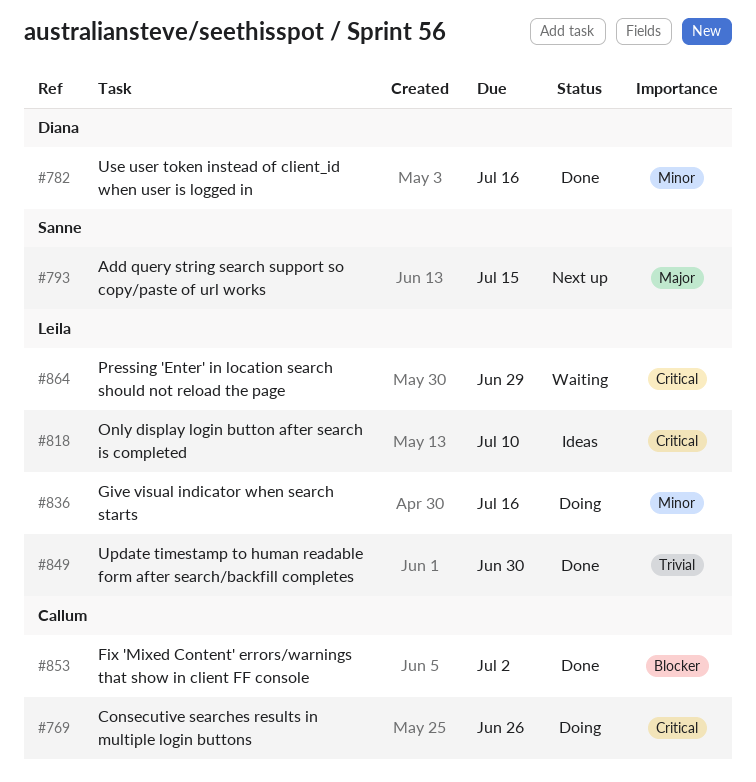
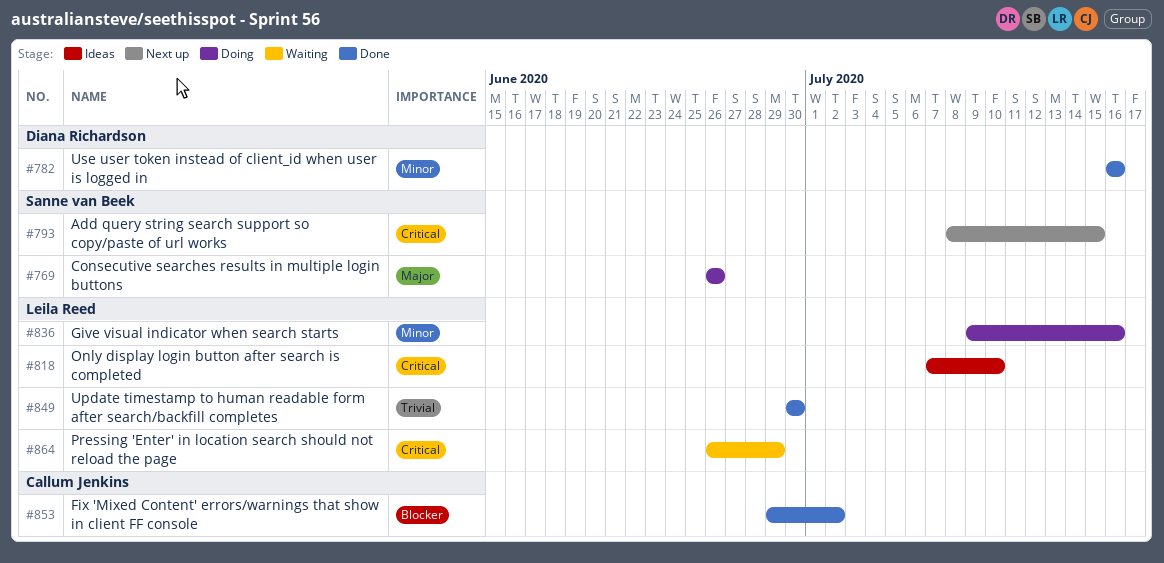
#769, owner: Callum Jenkins -> Sanne van Beek
#769, priority: Critical -> Major
#793, priority: Major -> Critical

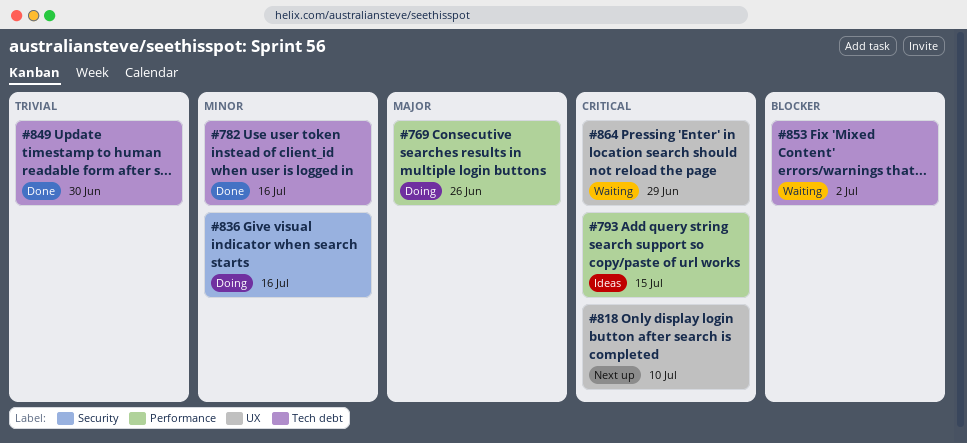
#793, status: Next up -> Ideas
#818, status: Ideas -> Next up
#853, status: Done -> Waiting

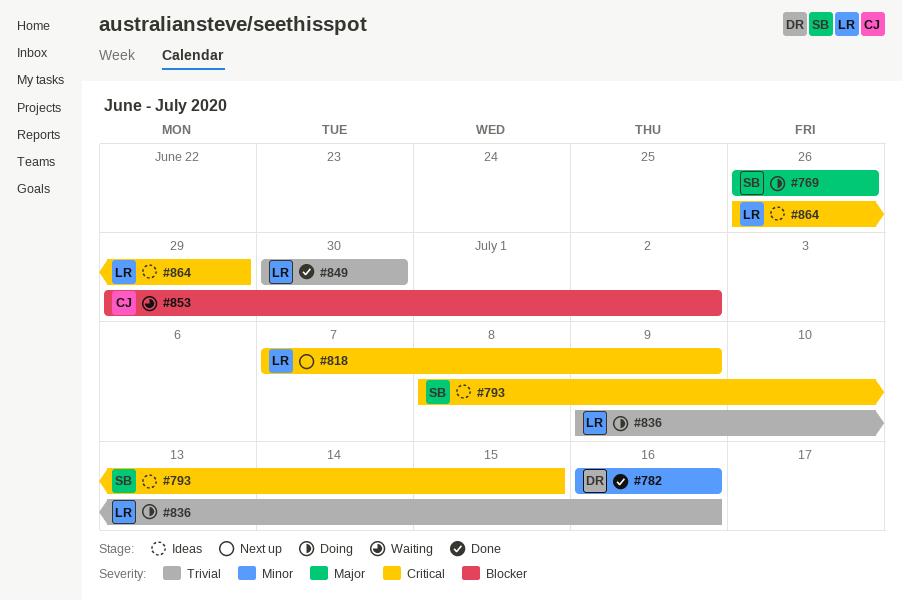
#818, due: Jul 10 -> Jul 9
#836, priority: Minor -> Trivial
#864, status: Waiting -> Ideas

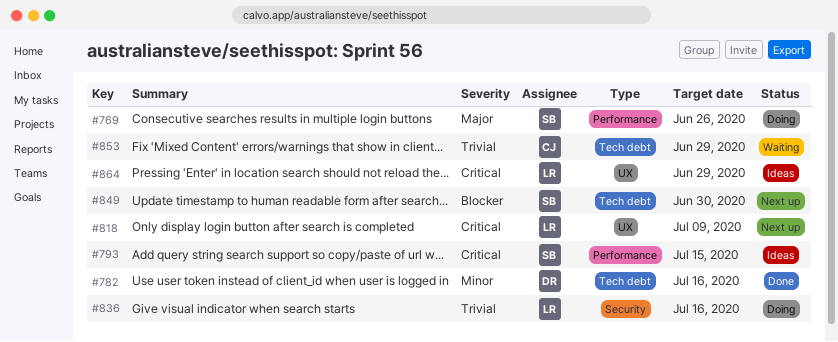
#849, status: Done -> Next up
#849, owner: LR -> SB
#849, priority: Trivial -> Blocker
#853, priority: Blocker -> Trivial
#853, due: Jul 2 -> Jun 29

